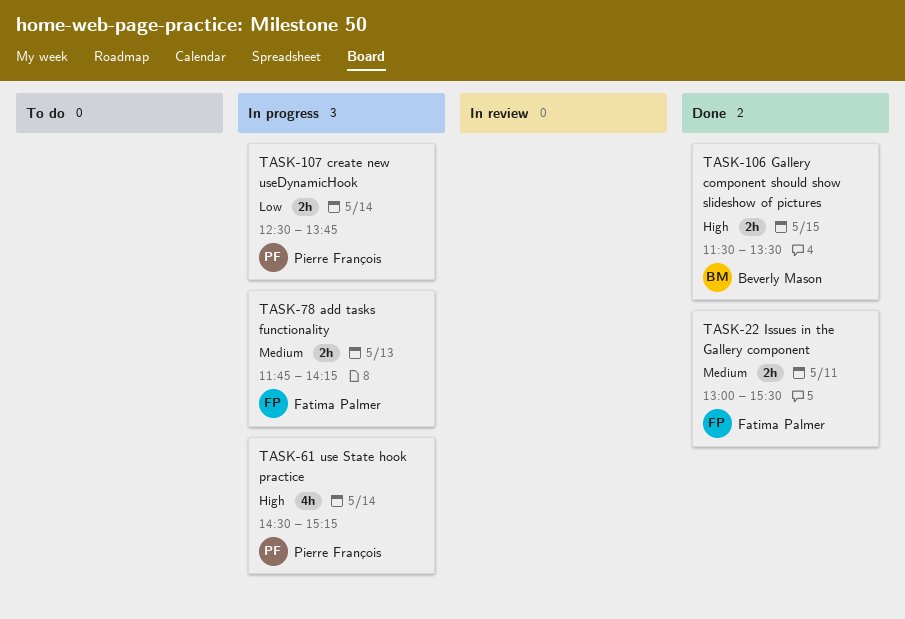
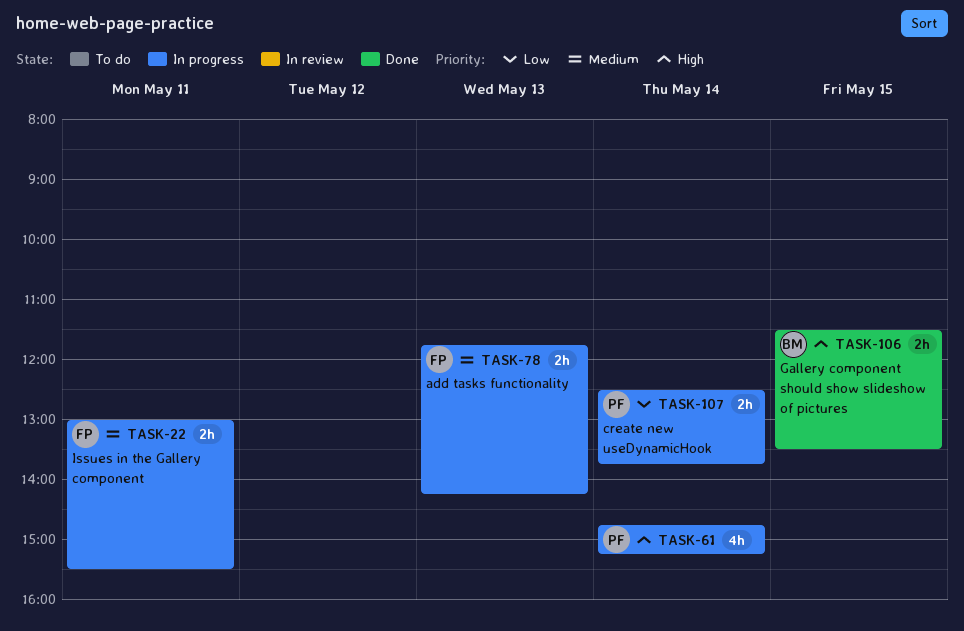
TASK-22, status: Done -> In progress
TASK-61, begins: 14:30 -> 14:45

